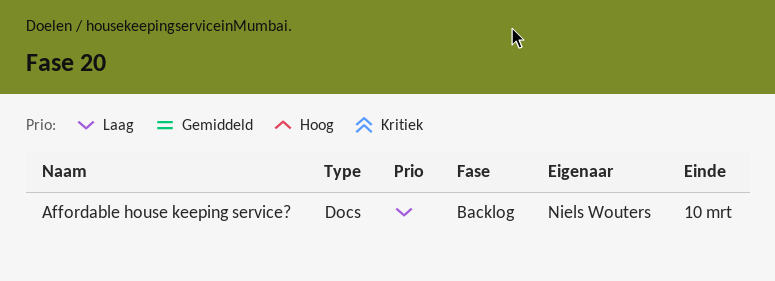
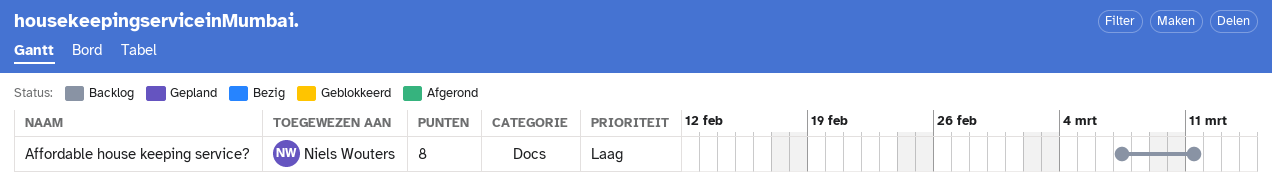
Affordable house keeping service?, due: Mar 10 -> Mar 11

